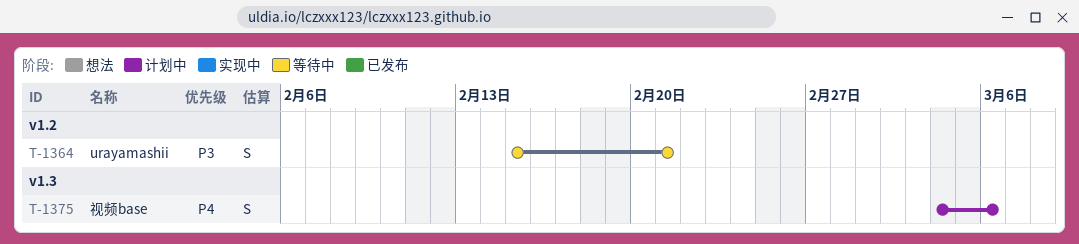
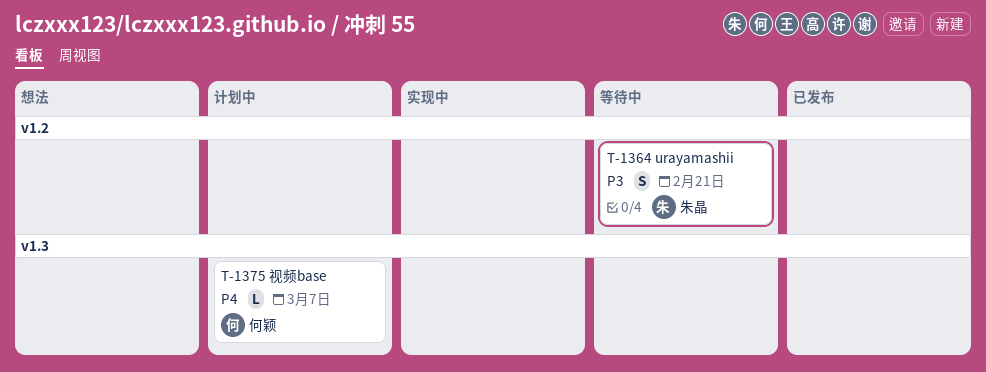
T-1375, estimate: S -> L
T-1375, due: Mar 6 -> Mar 7

